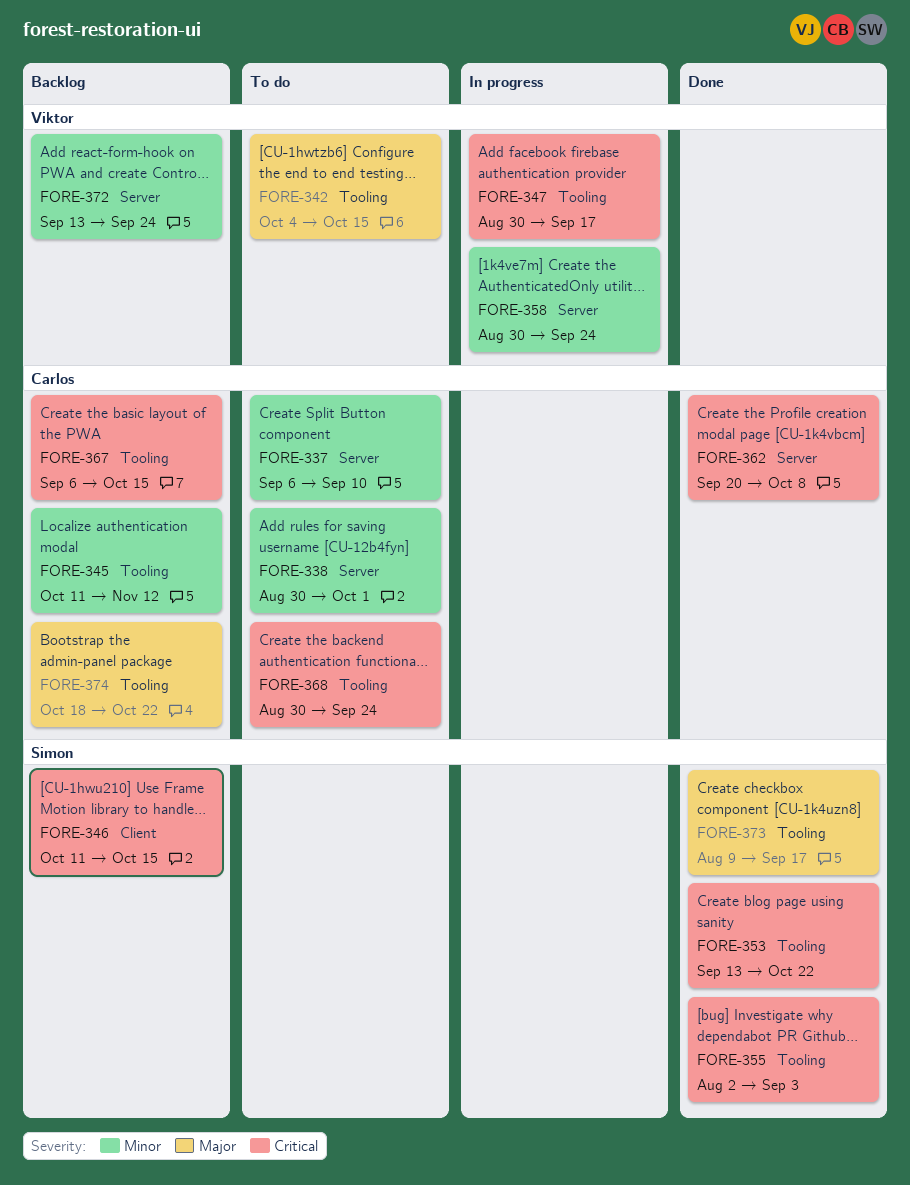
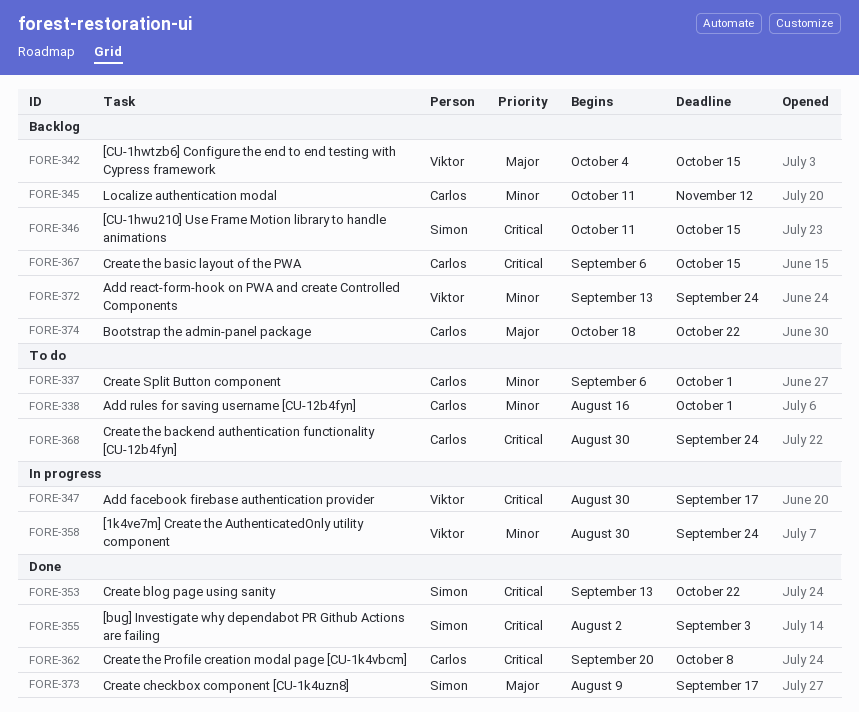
FORE-337, due: Sep 10 -> Oct 1
FORE-338, start: Aug 30 -> Aug 16
FORE-342, status: To do -> Backlog

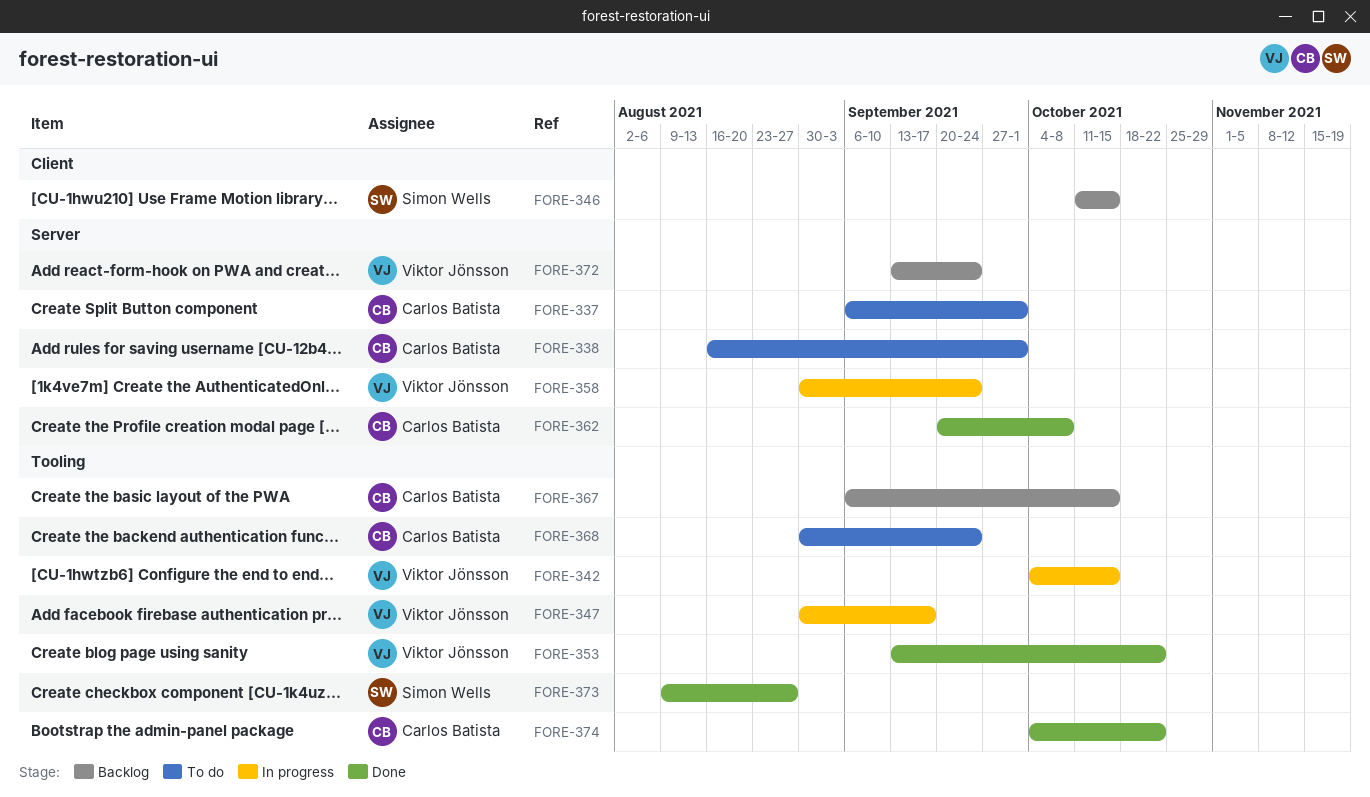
FORE-342, status: Backlog -> In progress
FORE-345: present -> none
FORE-353, owner: Simon Wells -> Viktor Jönsson
FORE-355: present -> none
FORE-373, due: Sep 17 -> Aug 27
FORE-374, status: Backlog -> Done
FORE-374, start: Oct 18 -> Oct 4

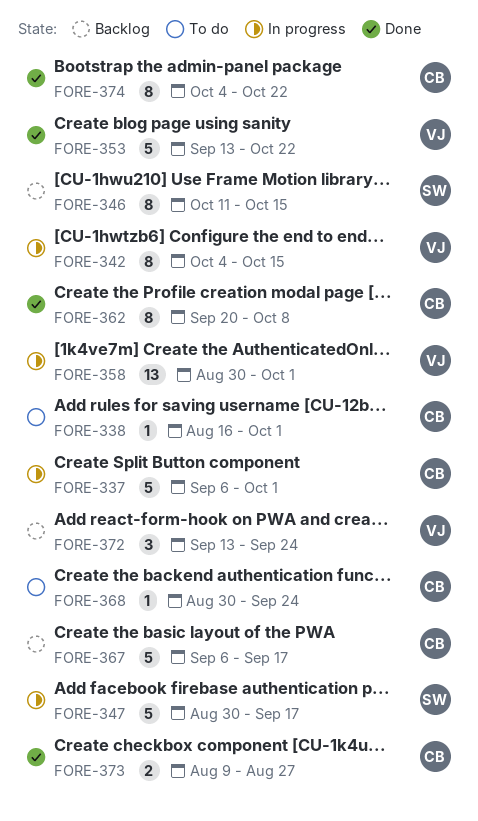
FORE-337, status: To do -> In progress
FORE-347, owner: Viktor Jönsson -> Simon Wells
FORE-358, due: Sep 24 -> Oct 1
FORE-367, due: Oct 15 -> Sep 17
FORE-373, owner: Simon Wells -> Carlos Batista

